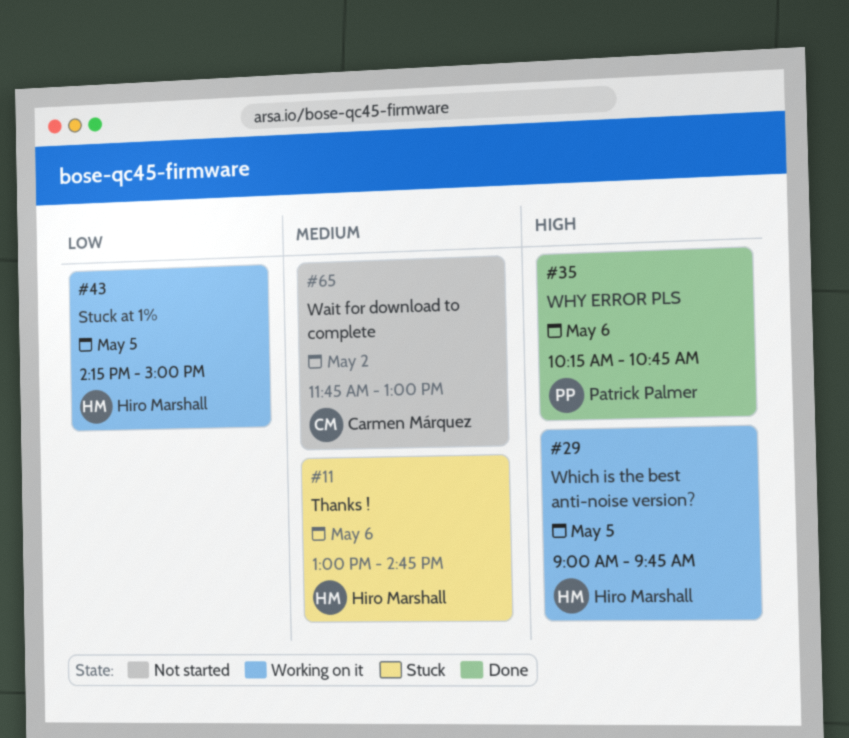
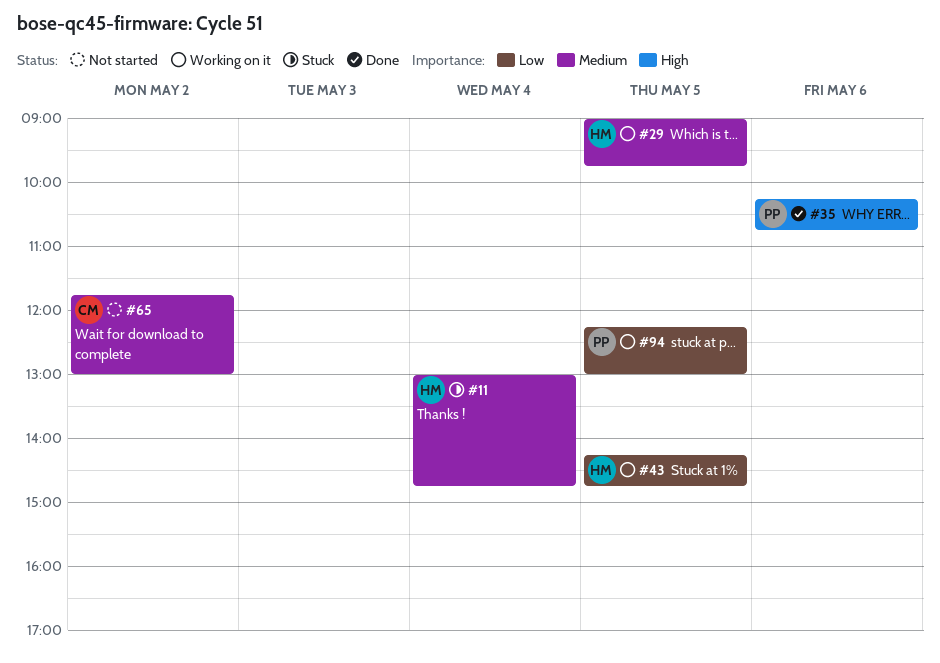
#11, day: May 6 -> May 4
#29, priority: High -> Medium
#43, ends: 15:00 -> 14:45
#94: none -> present

